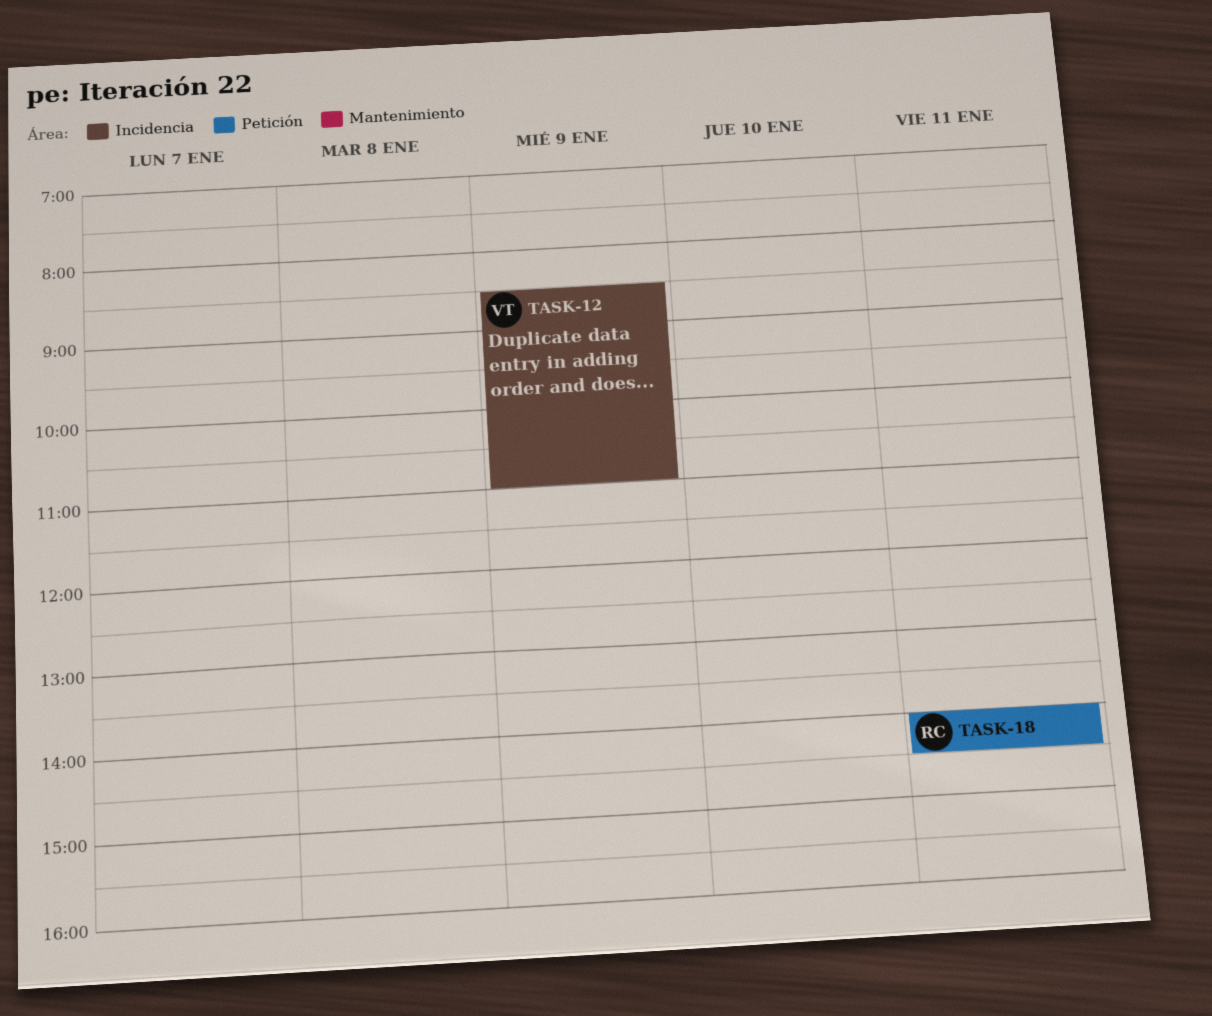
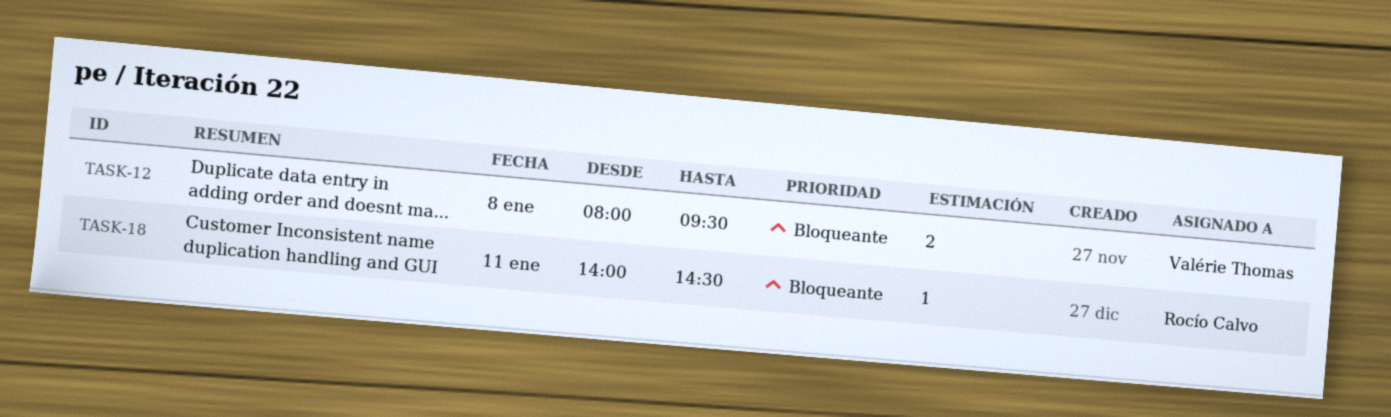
TASK-12, day: Jan 9 -> Jan 8
TASK-12, begins: 08:30 -> 08:00
TASK-12, ends: 11:00 -> 09:30

